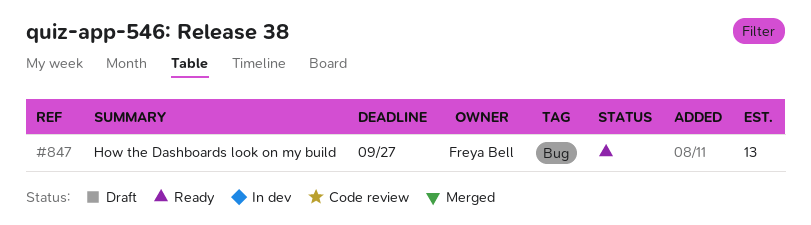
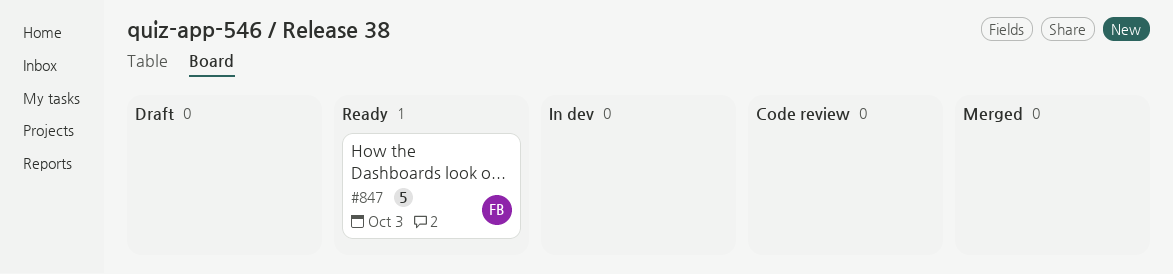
#847, estimate: 13 -> 5
#847, due: Sep 27 -> Oct 3

